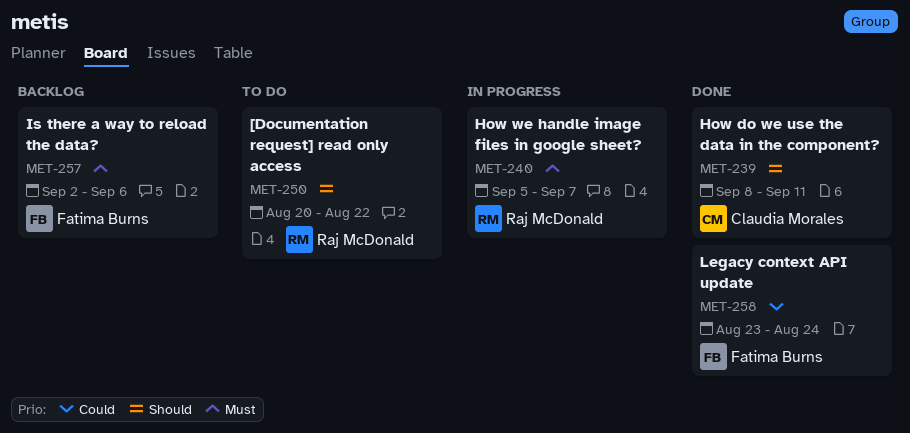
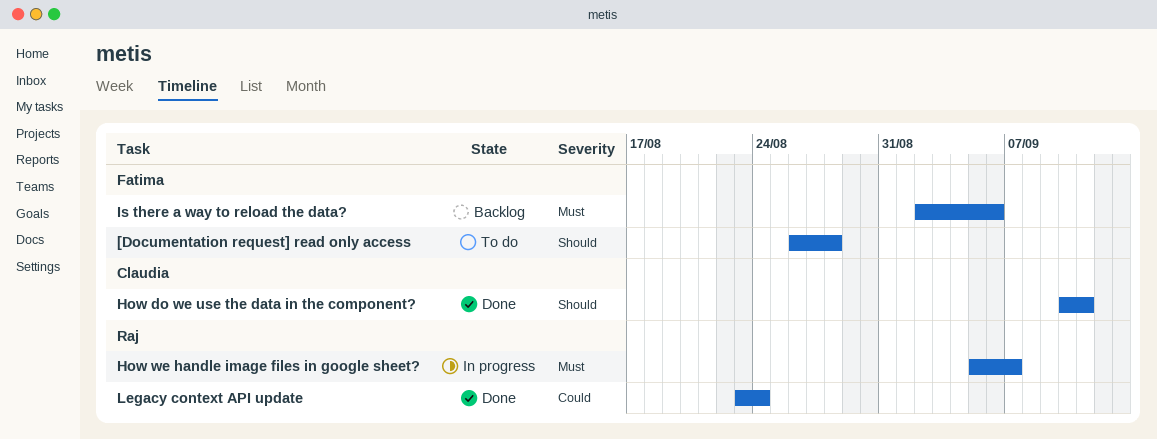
[Documentation request] read only access, owner: Raj McDonald -> Fatima Burns
[Documentation request] read only access, start: Aug 20 -> Aug 26
[Documentation request] read only access, due: Aug 22 -> Aug 28
How do we use the data in the component?, start: Sep 8 -> Sep 10
Legacy context API update, owner: Fatima Burns -> Raj McDonald

